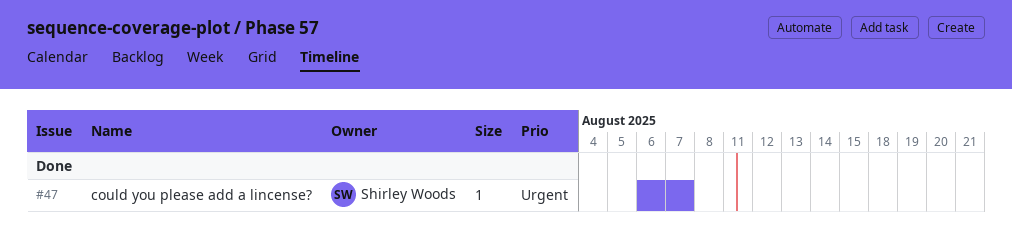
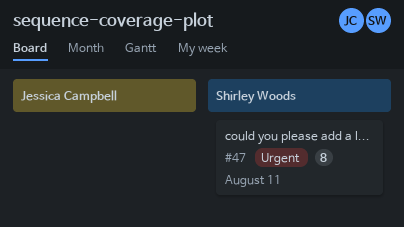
#47, estimate: 1 -> 8
#47, due: Aug 7 -> Aug 11

